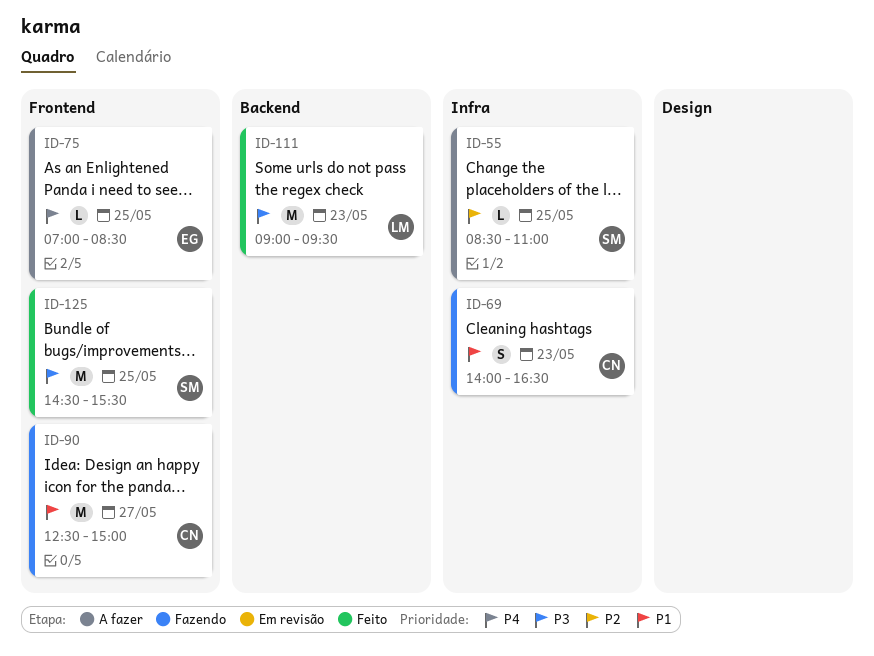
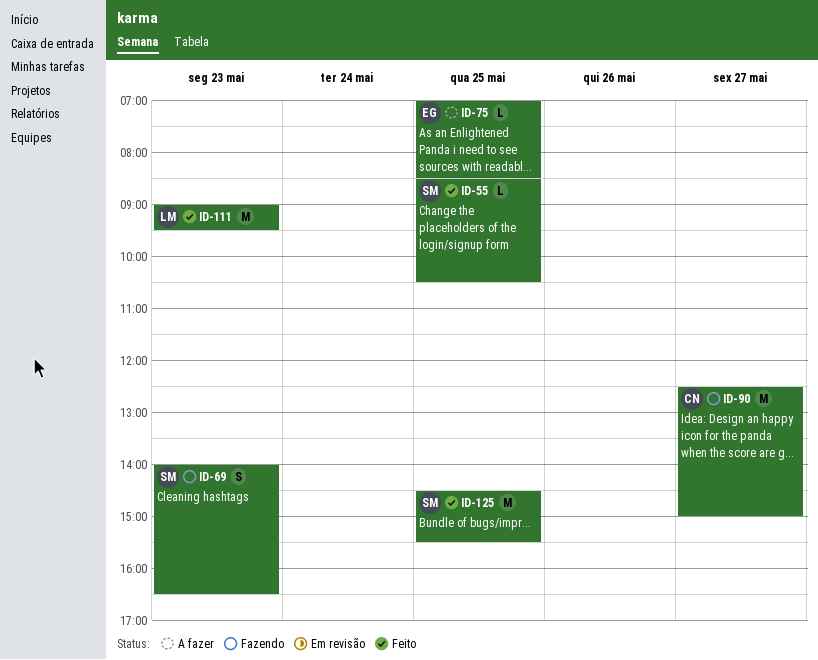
ID-55, status: A fazer -> Feito
ID-55, ends: 11:00 -> 10:30
ID-69, owner: CN -> SM

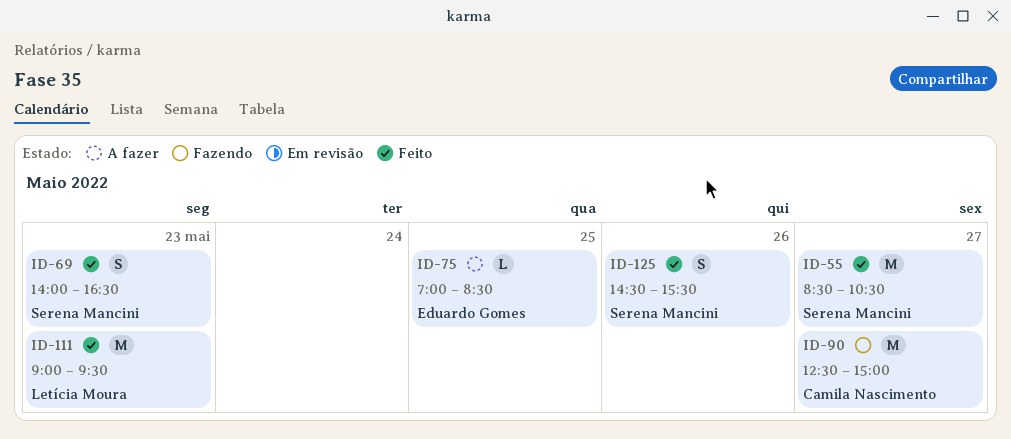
ID-55, estimate: L -> M
ID-55, day: May 25 -> May 27
ID-69, status: Fazendo -> Feito
ID-125, estimate: M -> S
ID-125, day: May 25 -> May 26

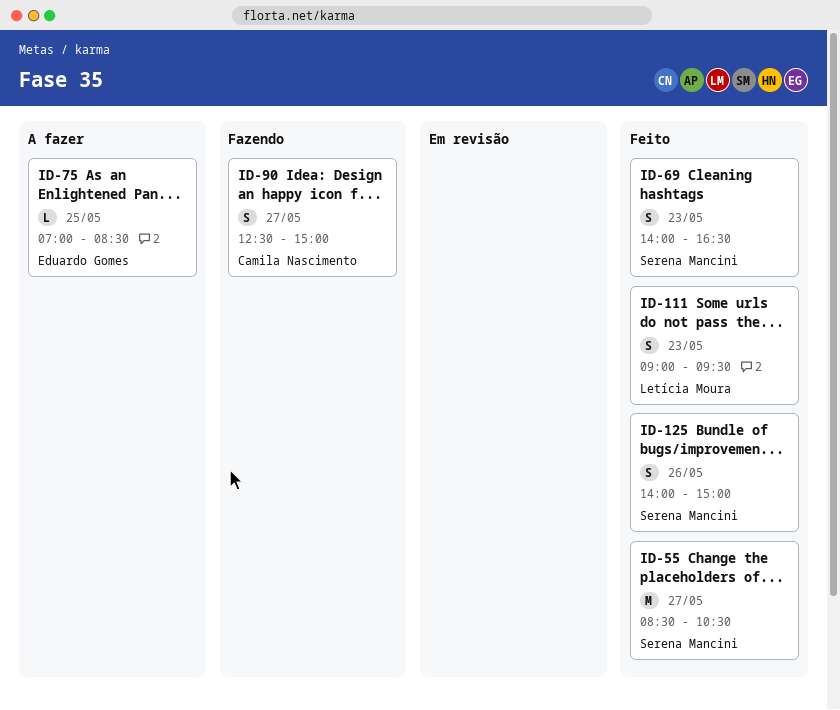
ID-90, estimate: M -> S
ID-111, estimate: M -> S
ID-125, begins: 14:30 -> 14:00
ID-125, ends: 15:30 -> 15:00

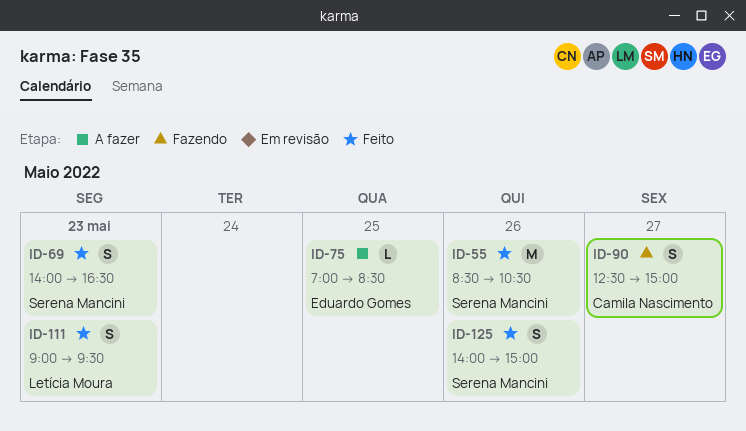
ID-55, day: May 27 -> May 26

